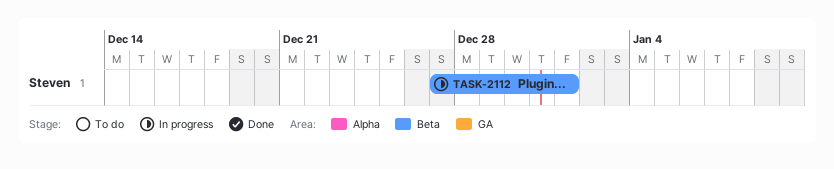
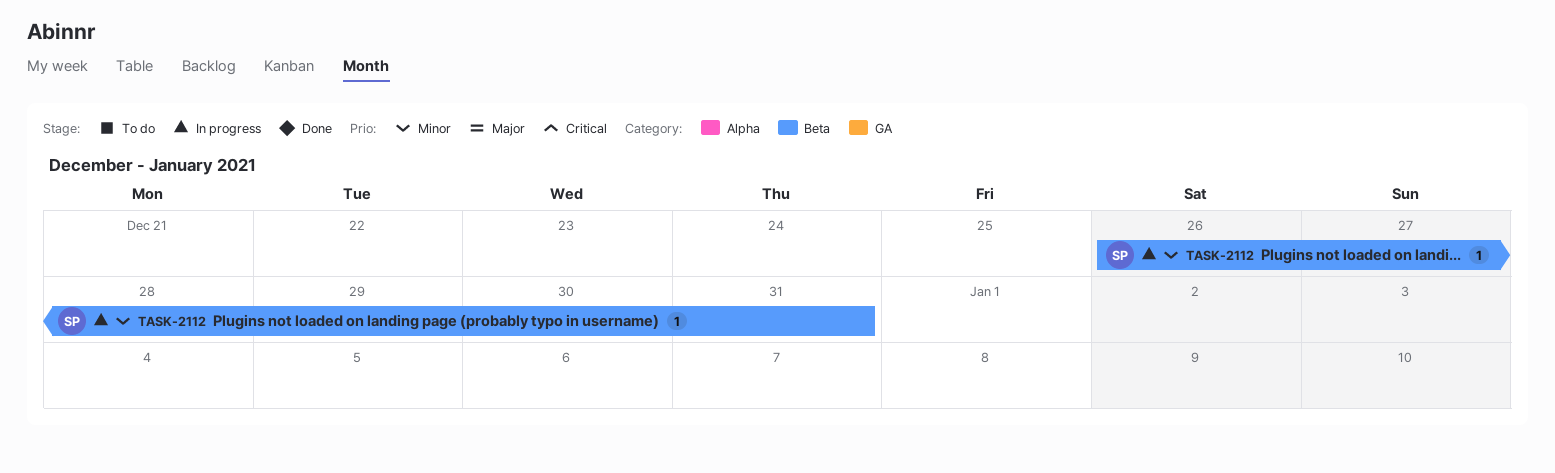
TASK-2112, start: Dec 27 -> Dec 26
TASK-2112, due: Jan 1 -> Dec 31

